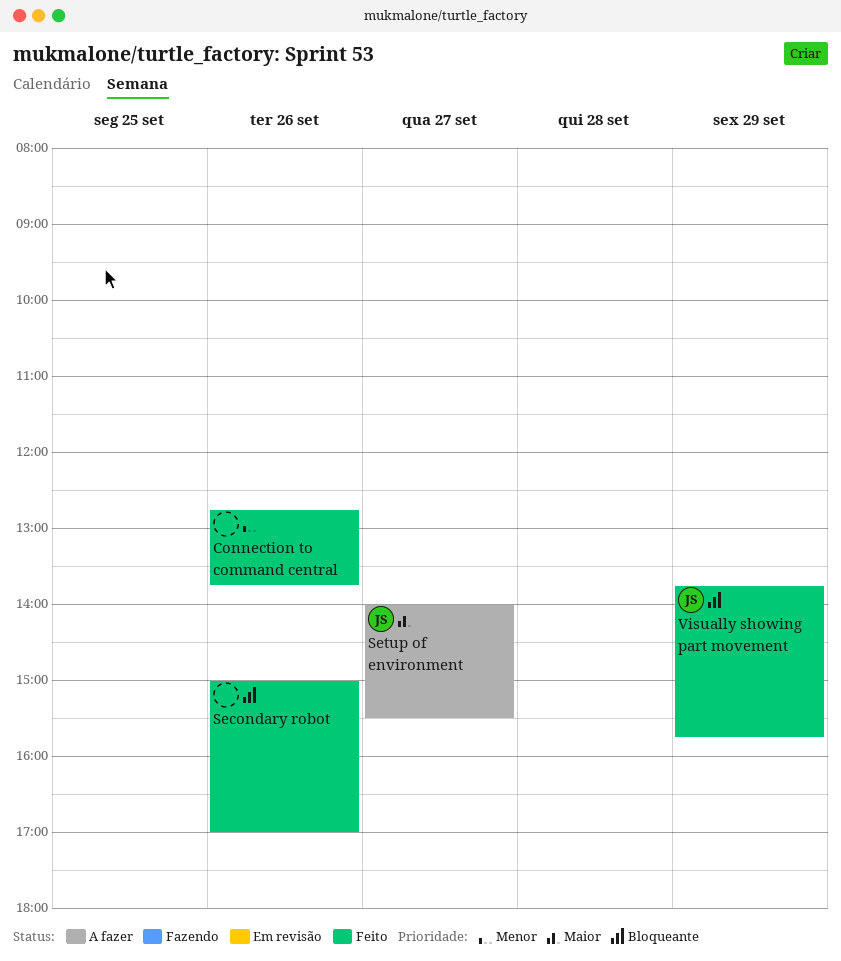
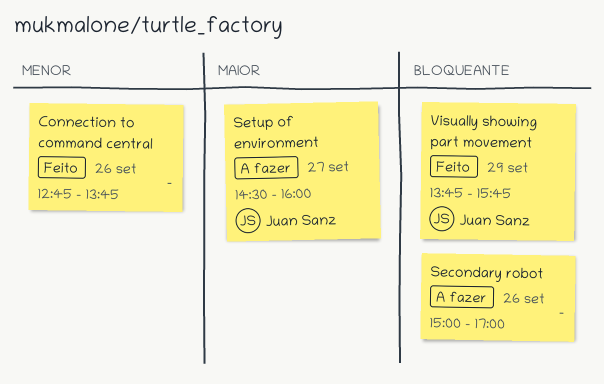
Secondary robot, status: Feito -> A fazer
Setup of environment, begins: 14:00 -> 14:30
Setup of environment, ends: 15:30 -> 16:00

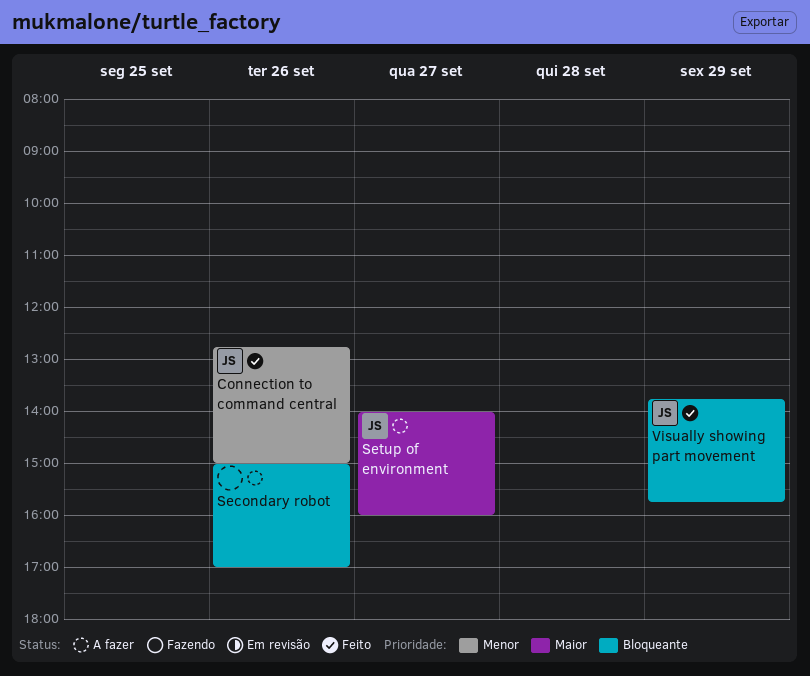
Connection to command central, owner: none -> Juan Sanz
Connection to command central, ends: 13:45 -> 15:00
Setup of environment, begins: 14:30 -> 14:00

